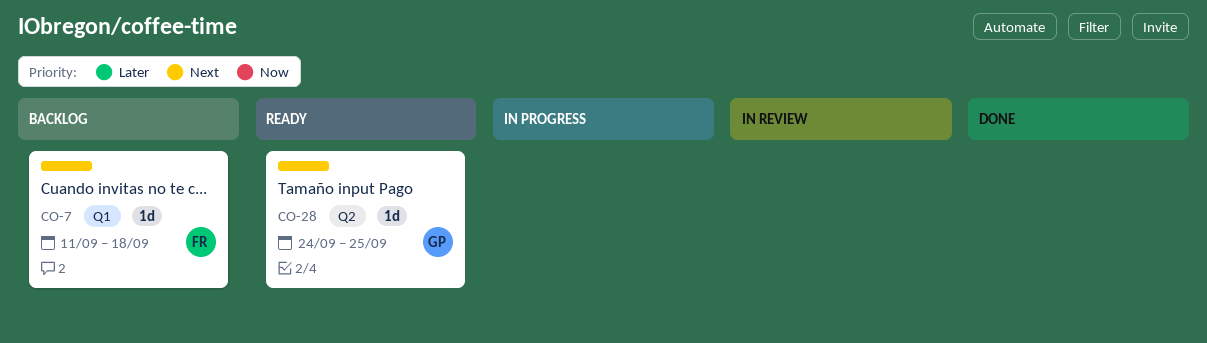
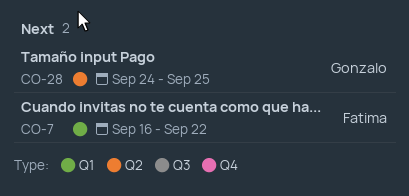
CO-7, start: Sep 11 -> Sep 16
CO-7, due: Sep 18 -> Sep 22

